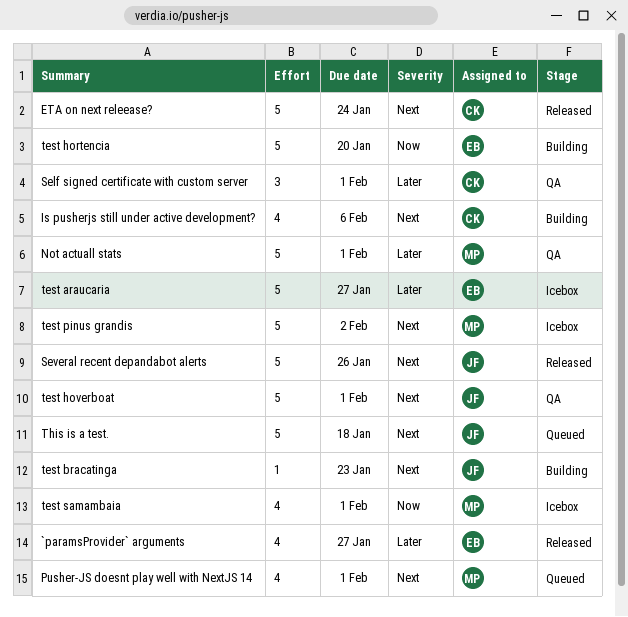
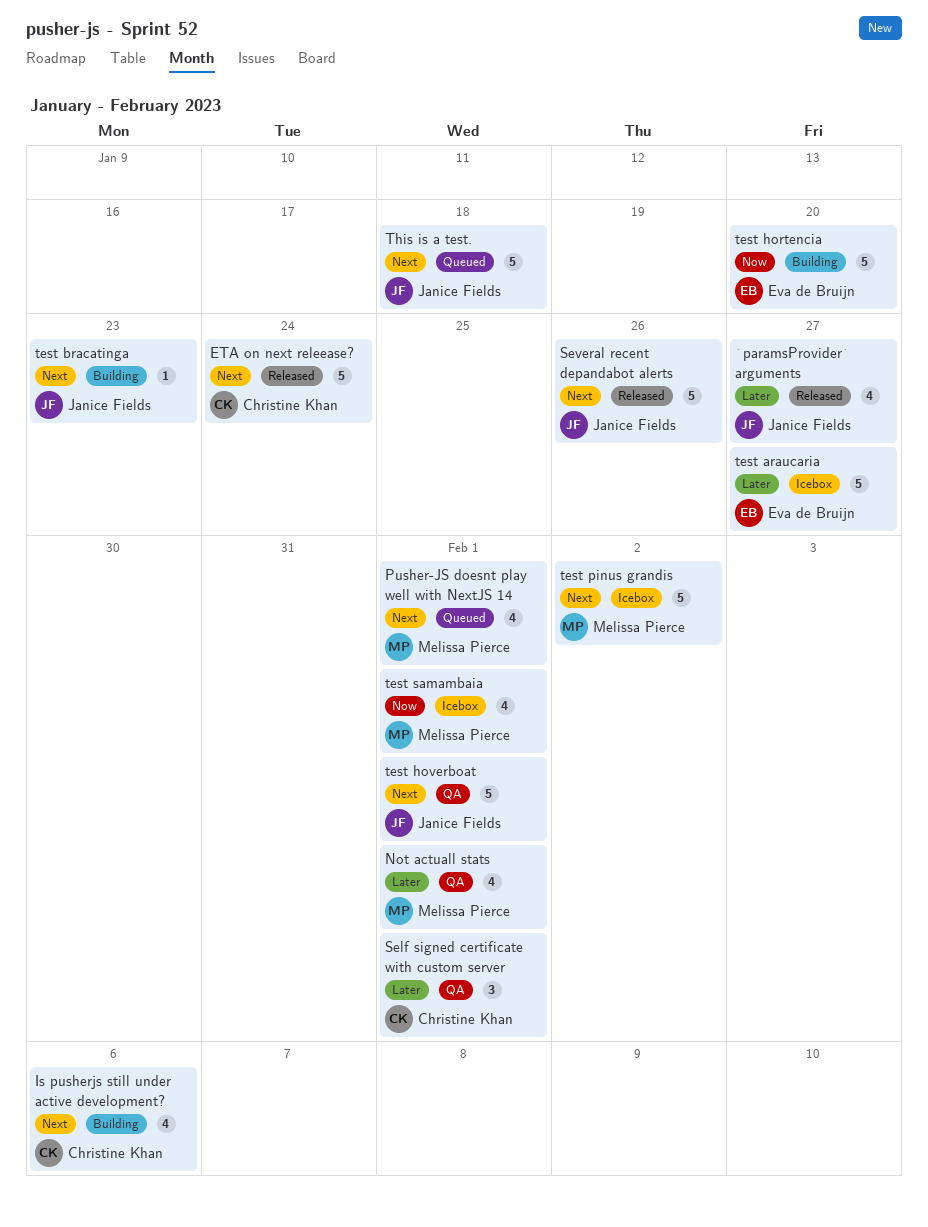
`paramsProvider` arguments, owner: Eva de Bruijn -> Janice Fields
Not actuall stats, estimate: 5 -> 4

